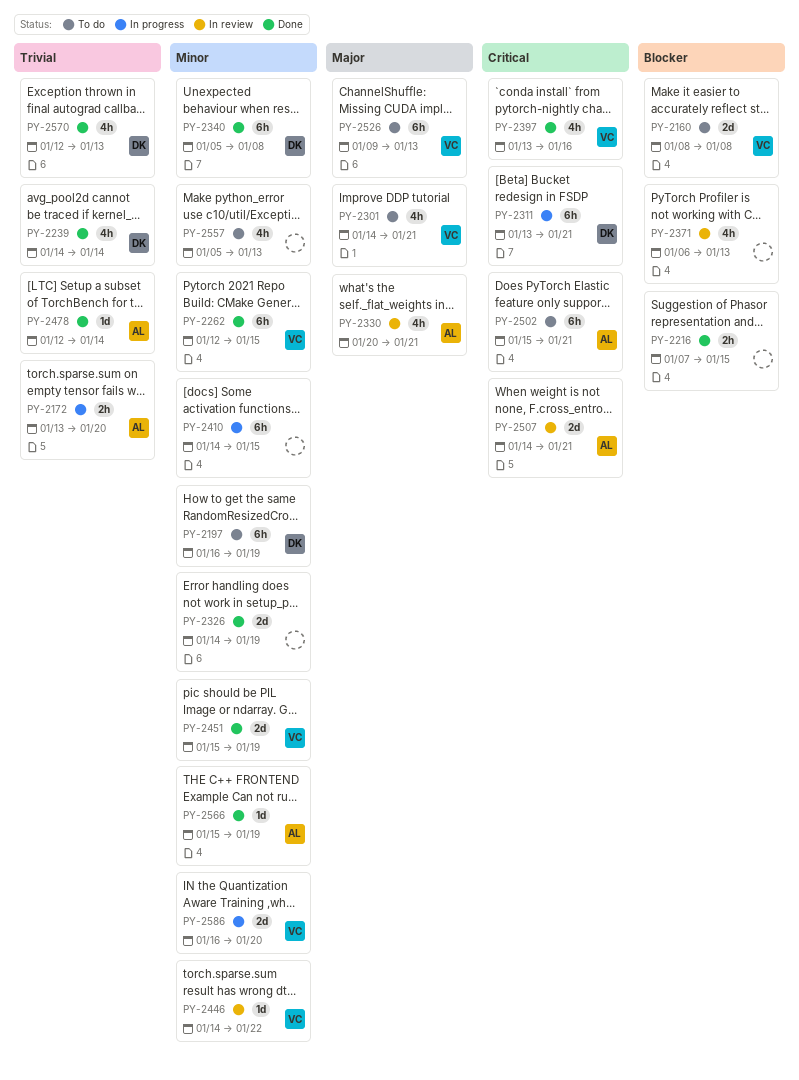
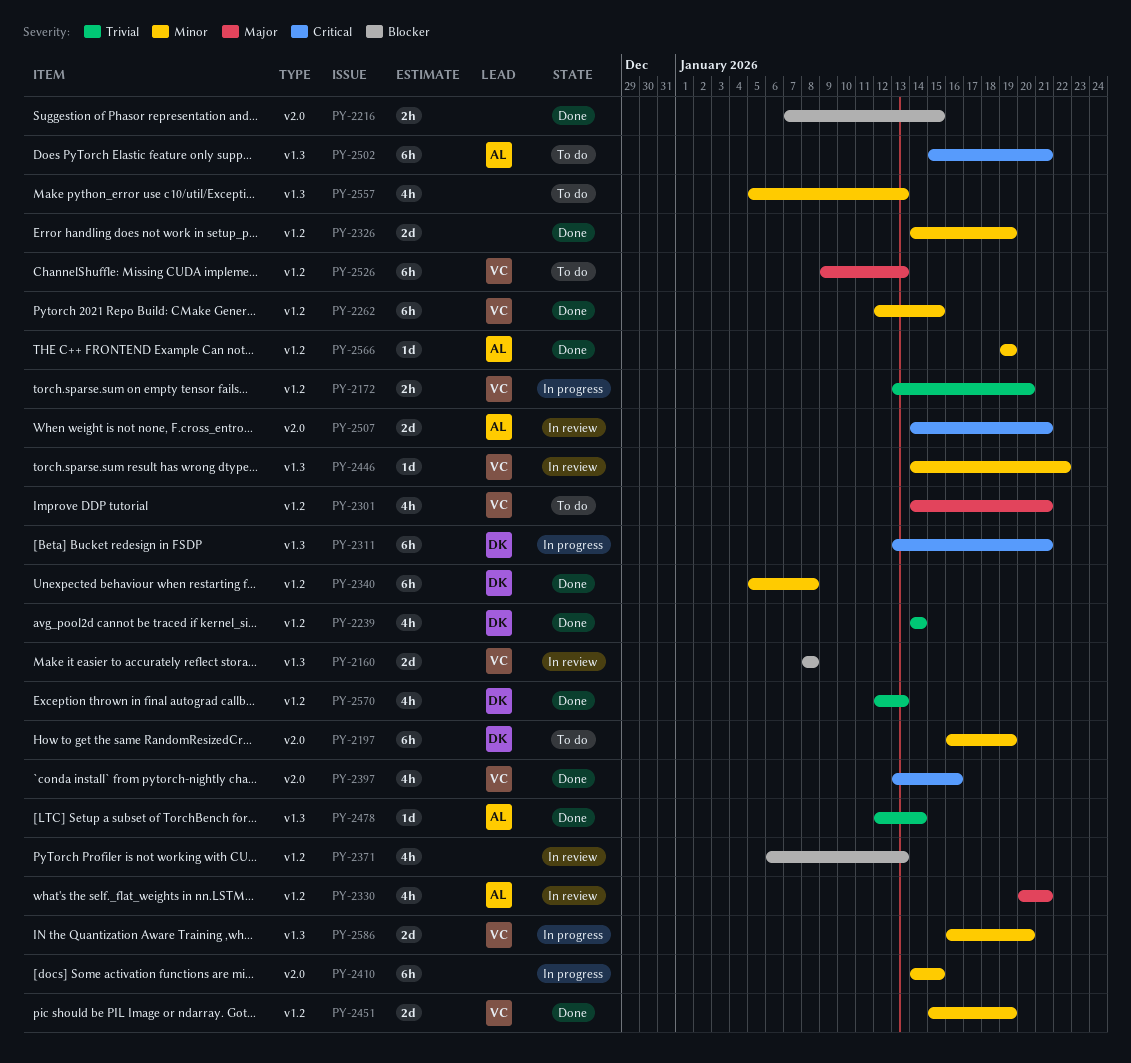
PY-2160, status: To do -> In review
PY-2172, owner: AL -> VC
PY-2566, start: Jan 15 -> Jan 19

